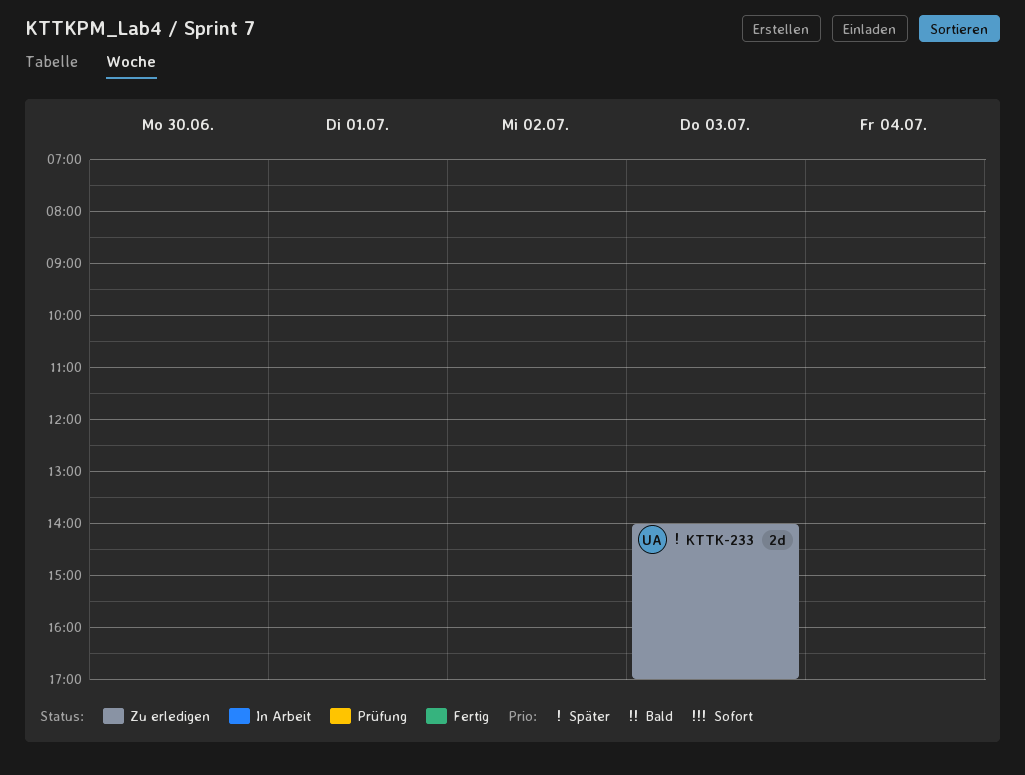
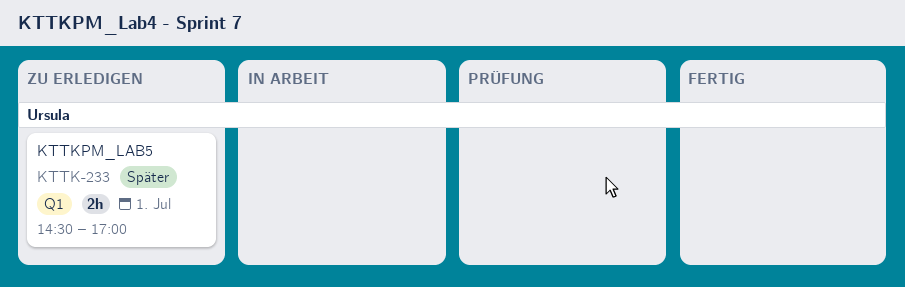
KTTK-233, estimate: 2d -> 2h
KTTK-233, day: Jul 3 -> Jul 1
KTTK-233, begins: 14:00 -> 14:30

